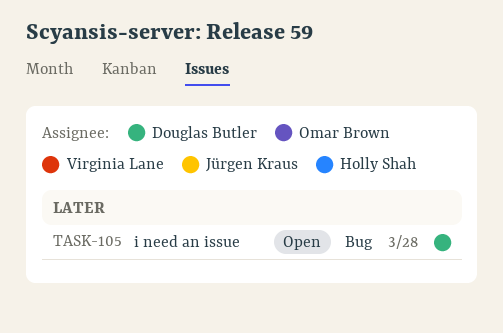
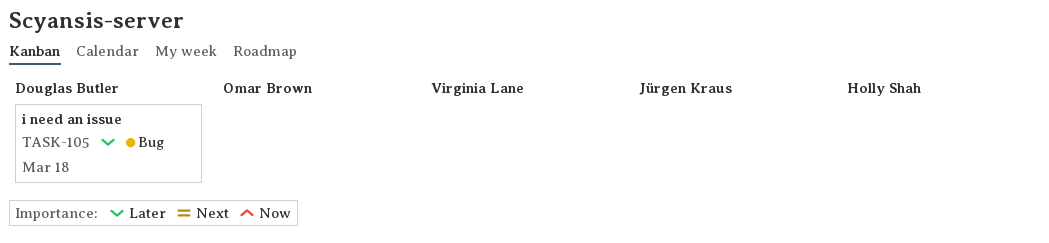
TASK-105, due: Mar 28 -> Mar 18

